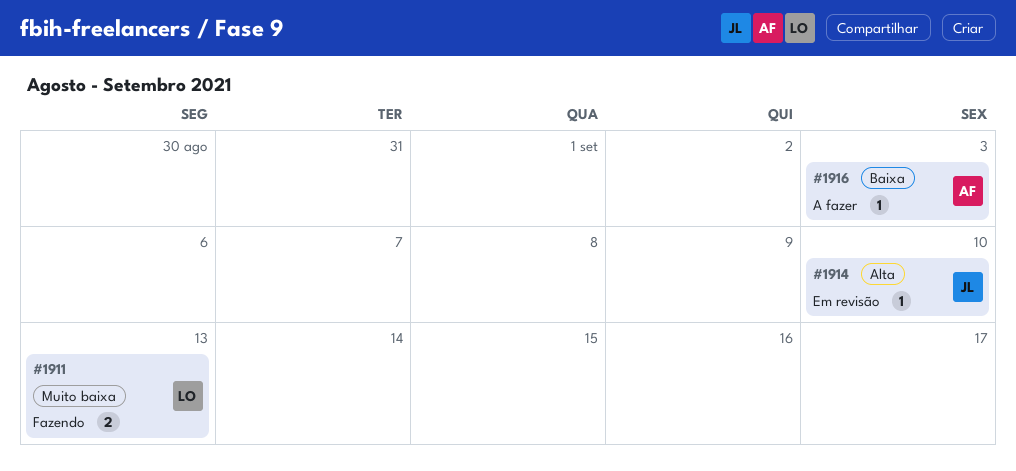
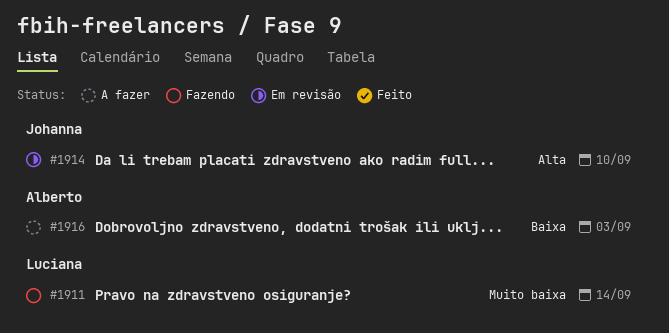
#1911, due: Sep 13 -> Sep 14

